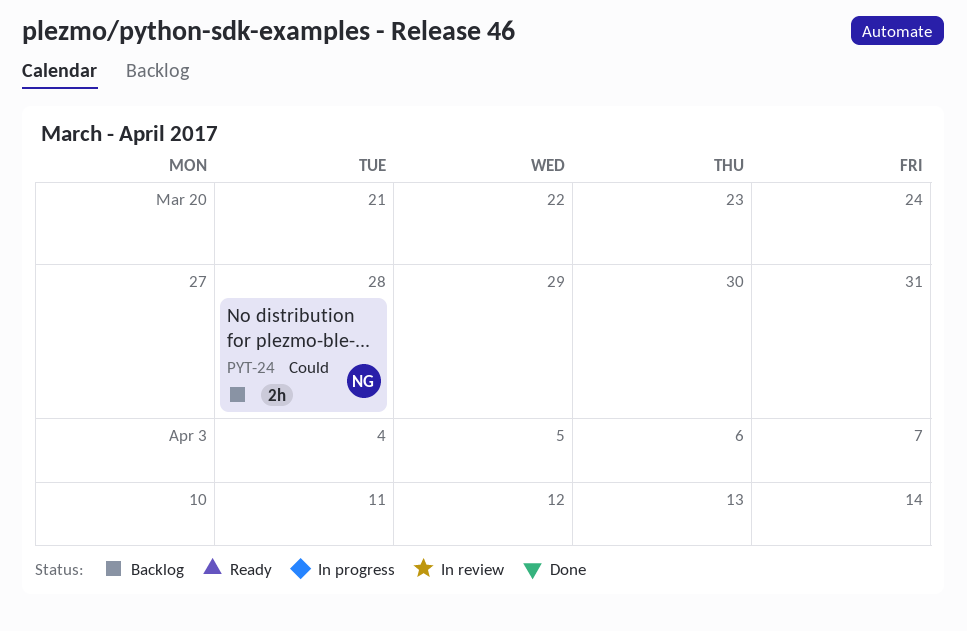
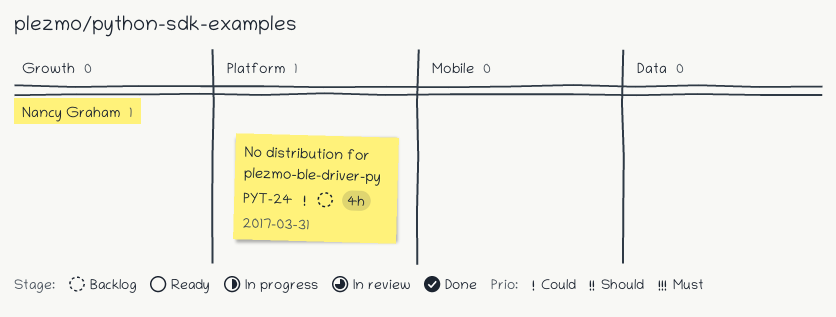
PYT-24, estimate: 2h -> 4h
PYT-24, due: Mar 28 -> Mar 31

